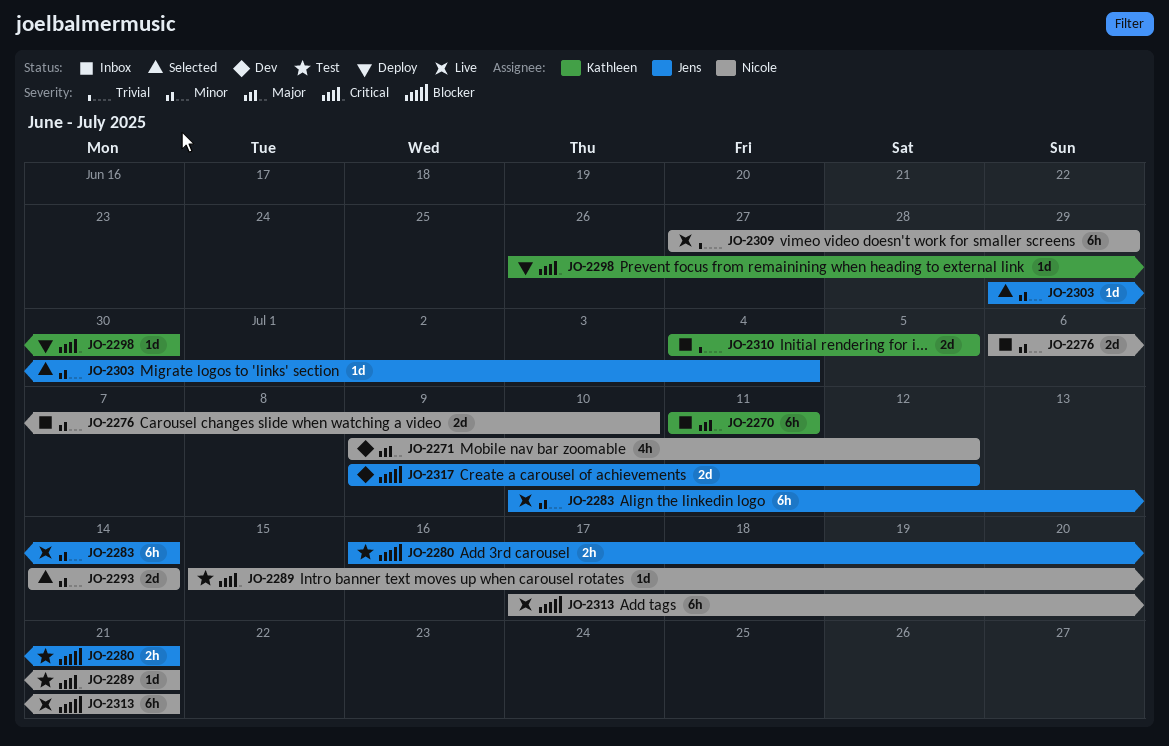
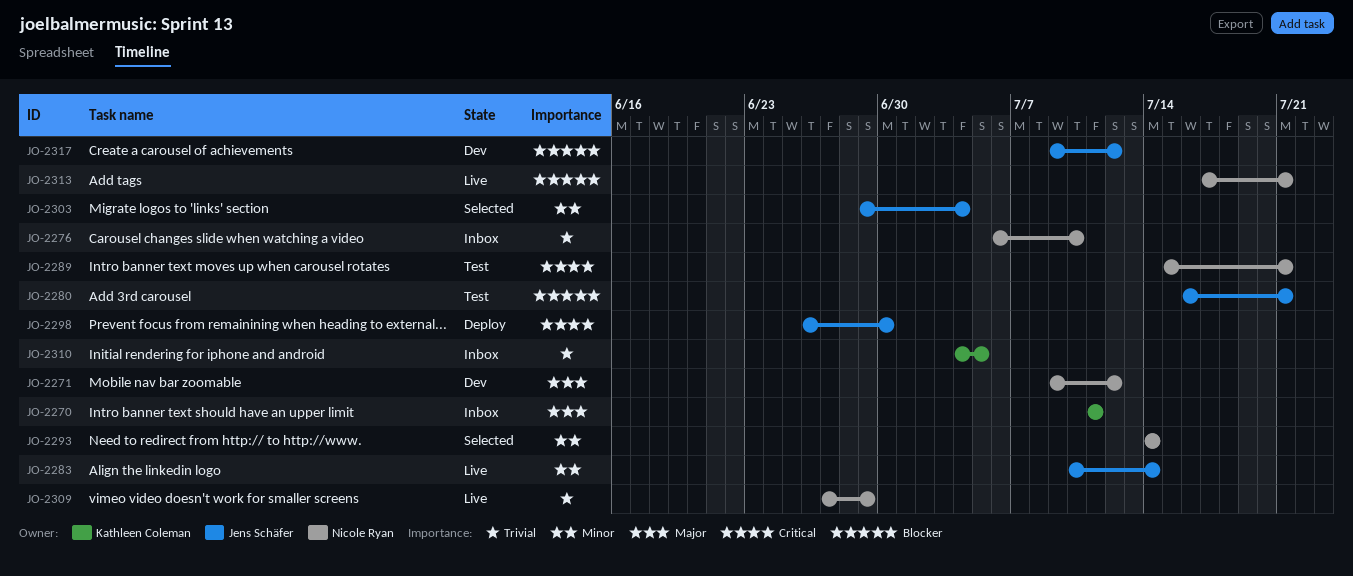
JO-2276, priority: Minor -> Trivial
JO-2298, owner: Kathleen Coleman -> Jens Schäfer

